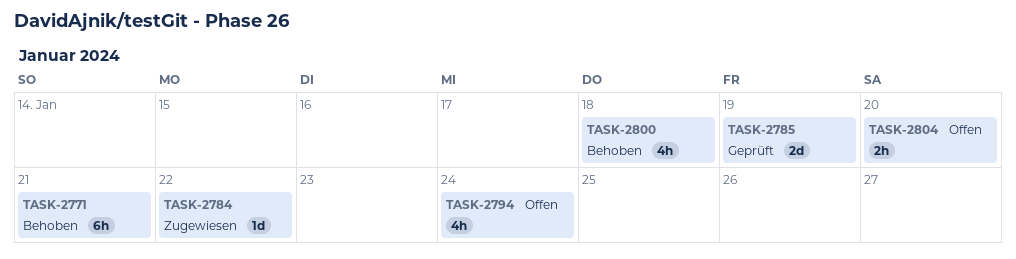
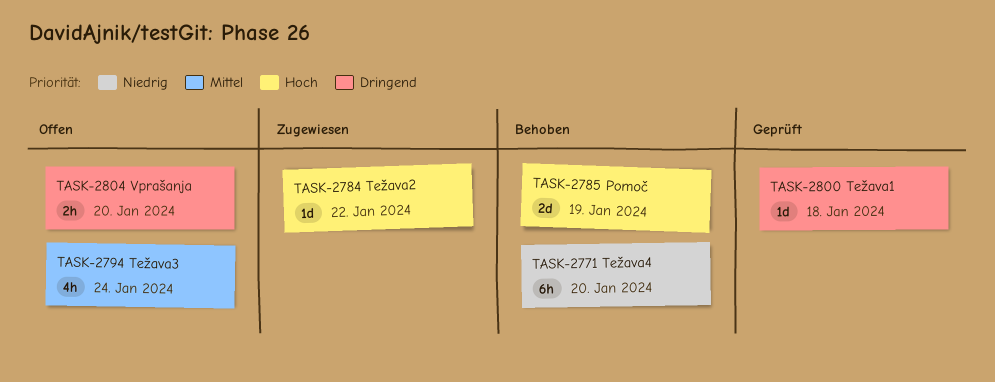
TASK-2771, due: Jan 21 -> Jan 20
TASK-2785, status: Geprüft -> Behoben
TASK-2800, status: Behoben -> Geprüft
TASK-2800, estimate: 4h -> 1d

